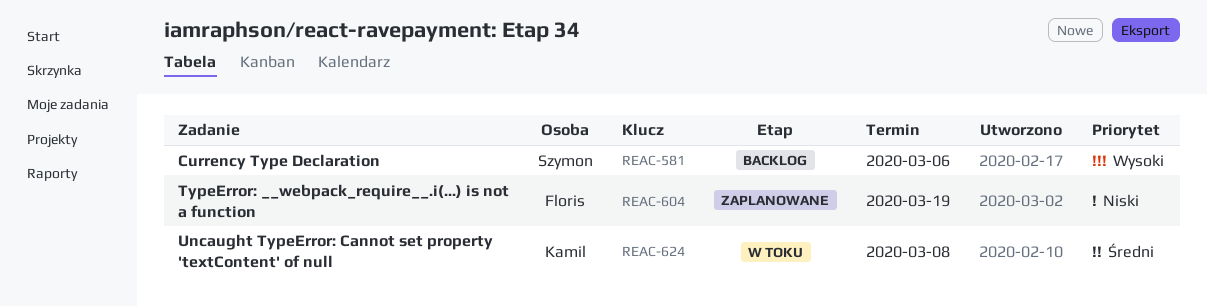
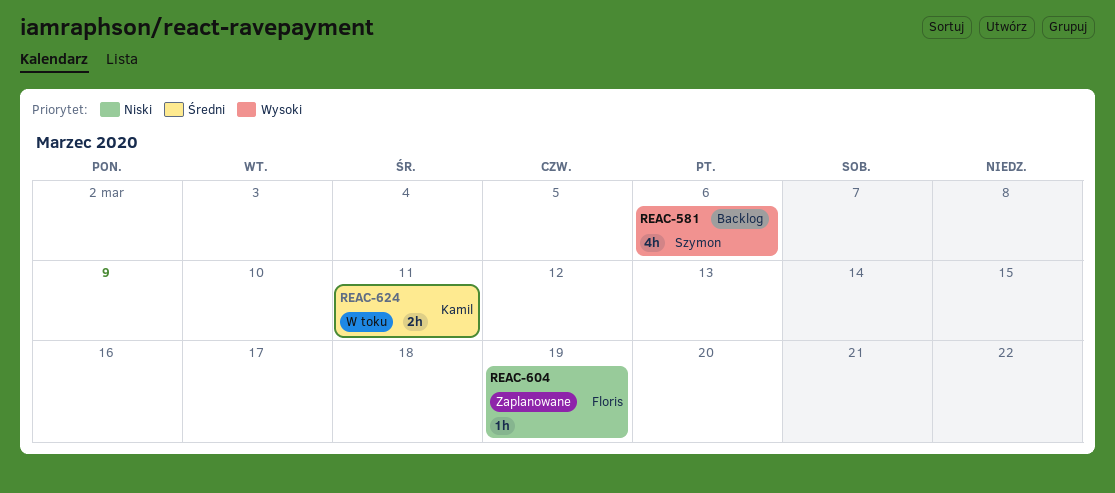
REAC-624, due: Mar 8 -> Mar 11

